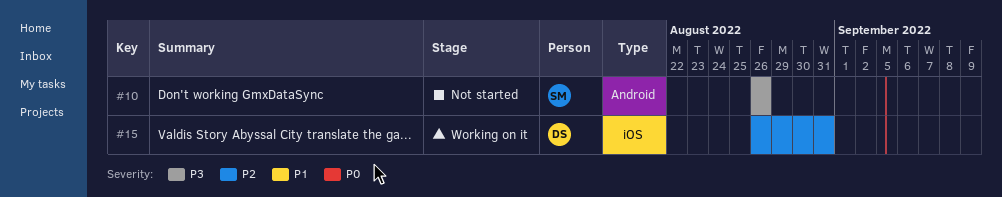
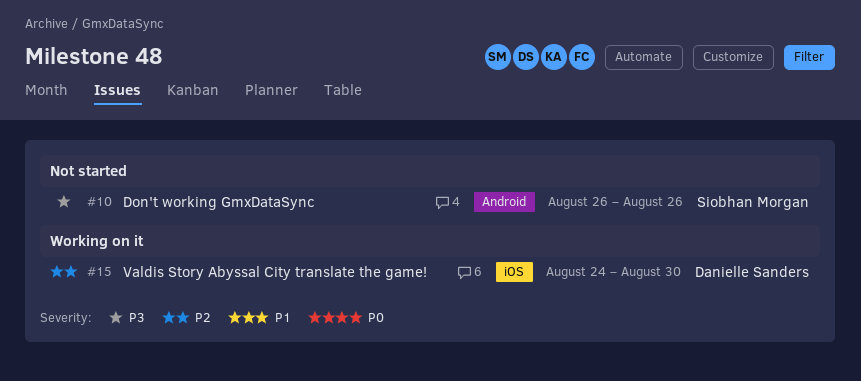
#15, start: Aug 26 -> Aug 24
#15, due: Aug 31 -> Aug 30

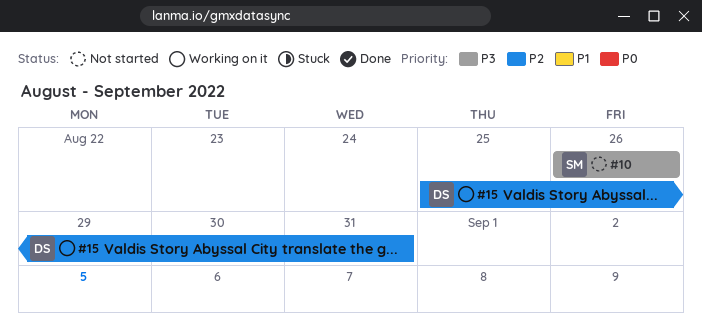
#15, start: Aug 24 -> Aug 25
#15, due: Aug 30 -> Aug 31

